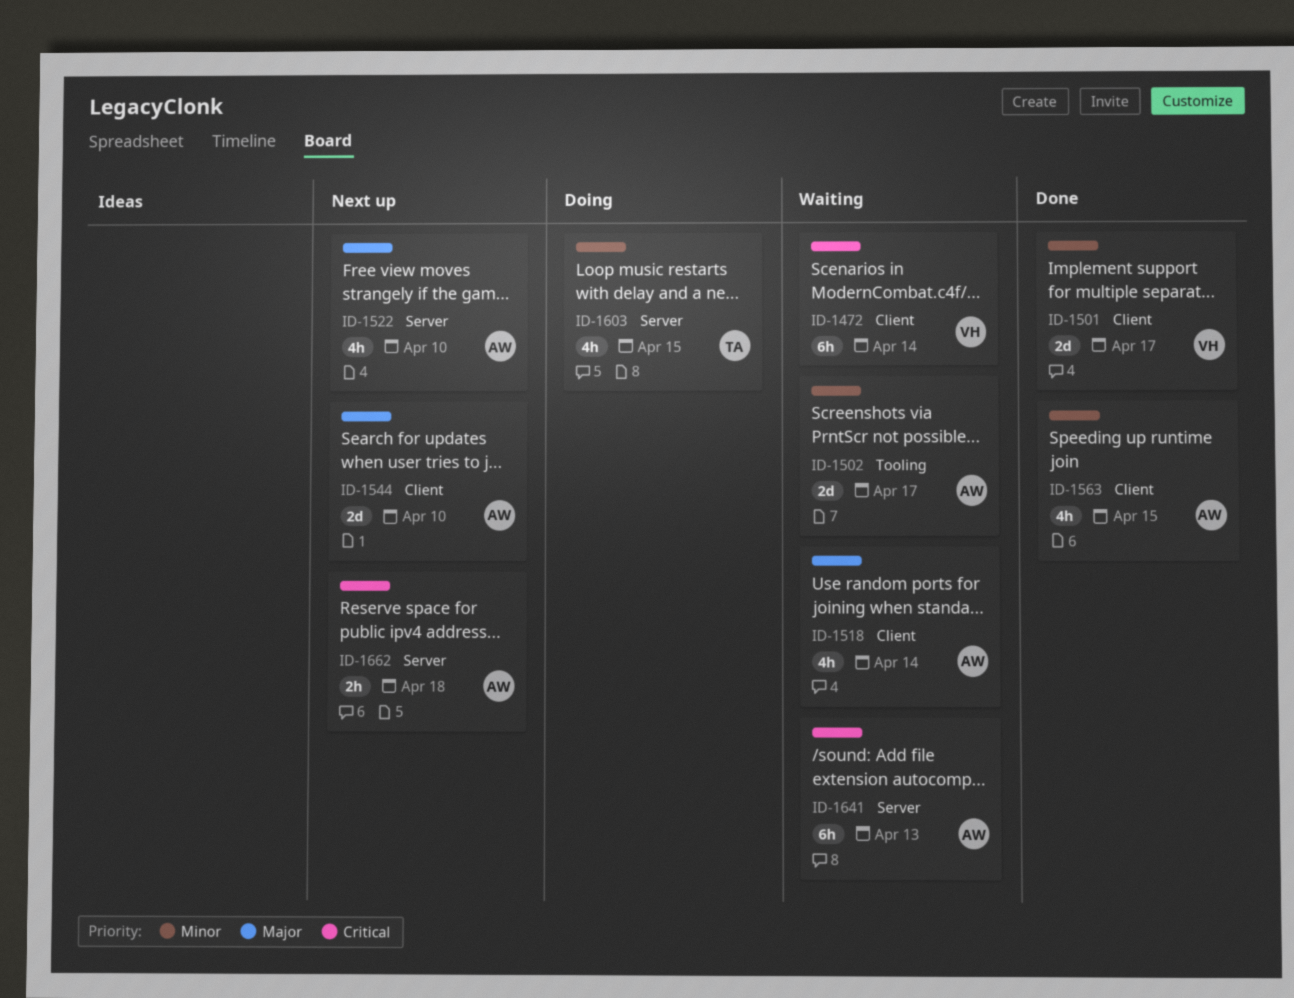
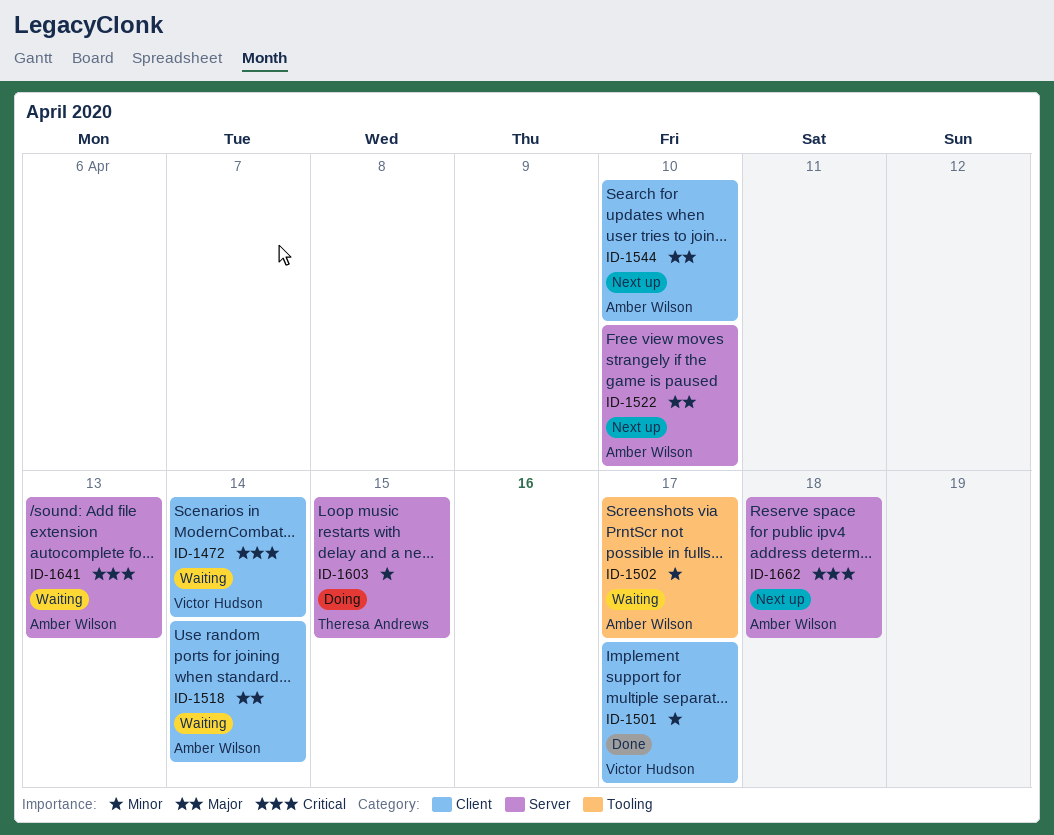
ID-1563: present -> none

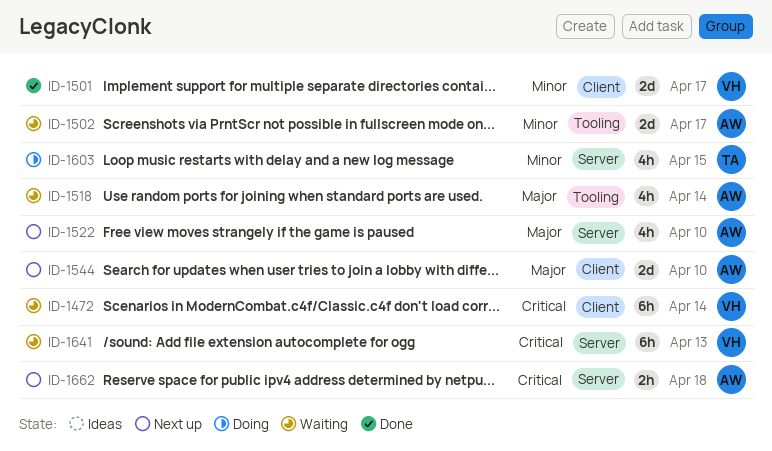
ID-1518, label: Client -> Tooling
ID-1641, owner: Amber Wilson -> Victor Hudson

